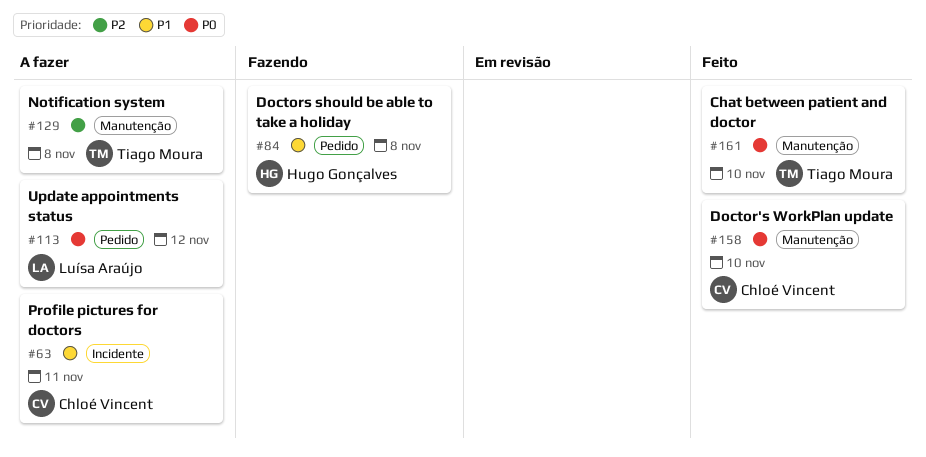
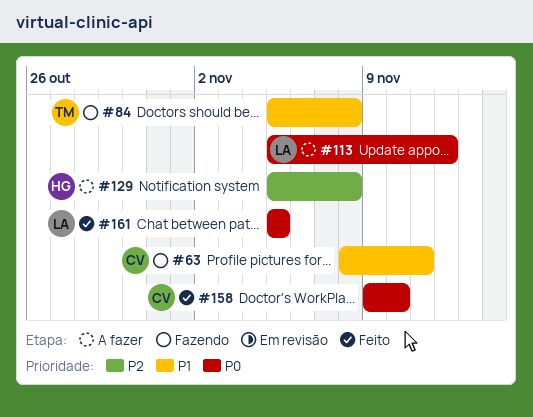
#63, status: A fazer -> Fazendo
#84, owner: Hugo Gonçalves -> Tiago Moura
#129, owner: Tiago Moura -> Hugo Gonçalves
#161, owner: Tiago Moura -> Luísa Araújo
#161, due: Nov 10 -> Nov 5

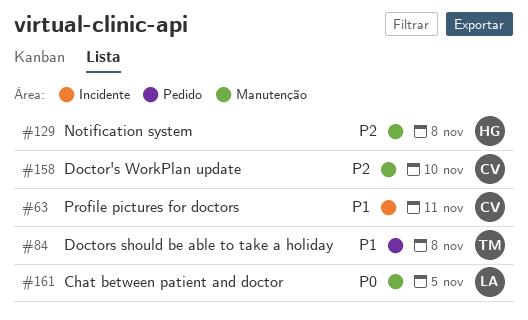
#113: present -> none
#158, priority: P0 -> P2

